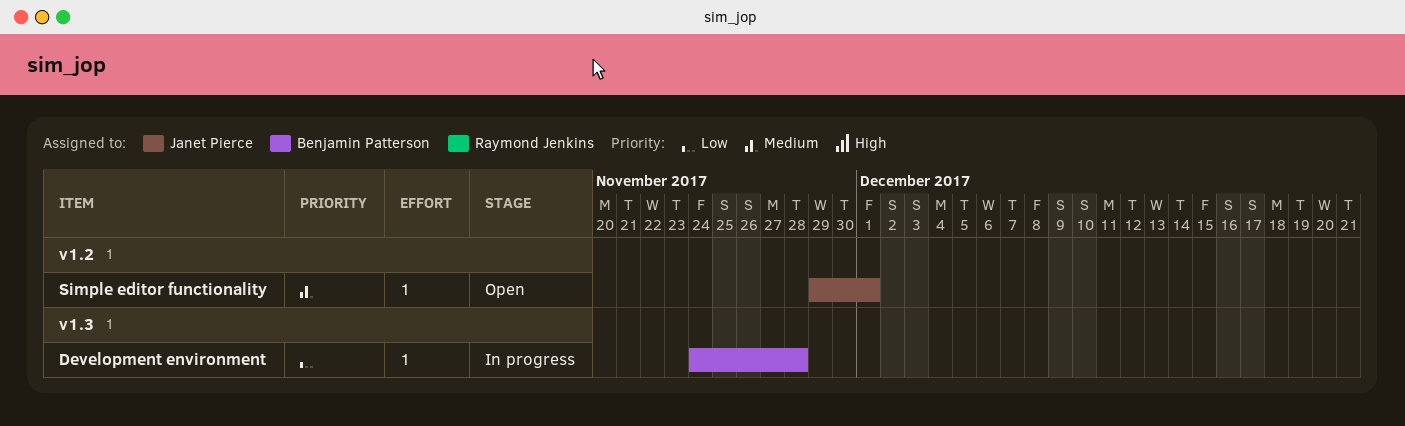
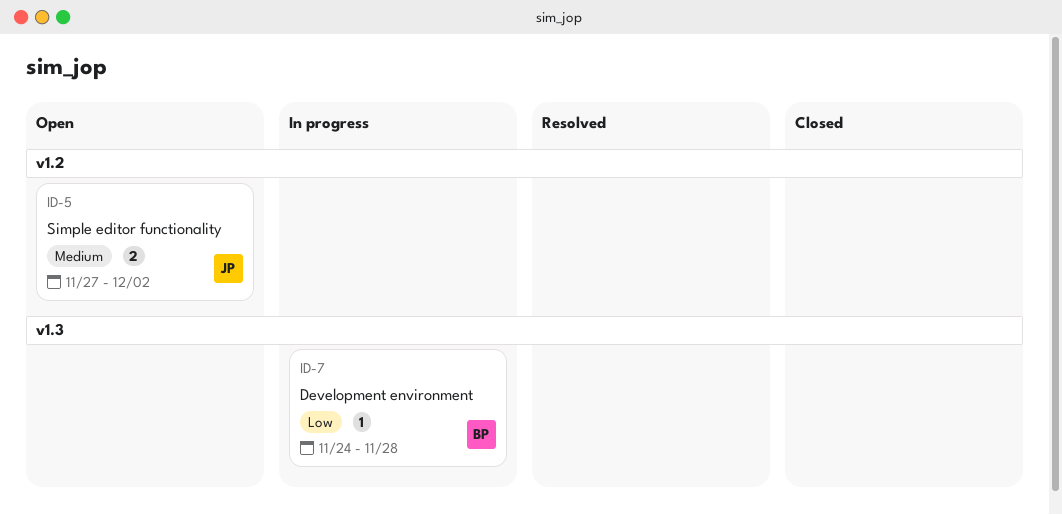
Simple editor functionality, estimate: 1 -> 2
Simple editor functionality, start: Nov 29 -> Nov 27
Simple editor functionality, due: Dec 1 -> Dec 2

